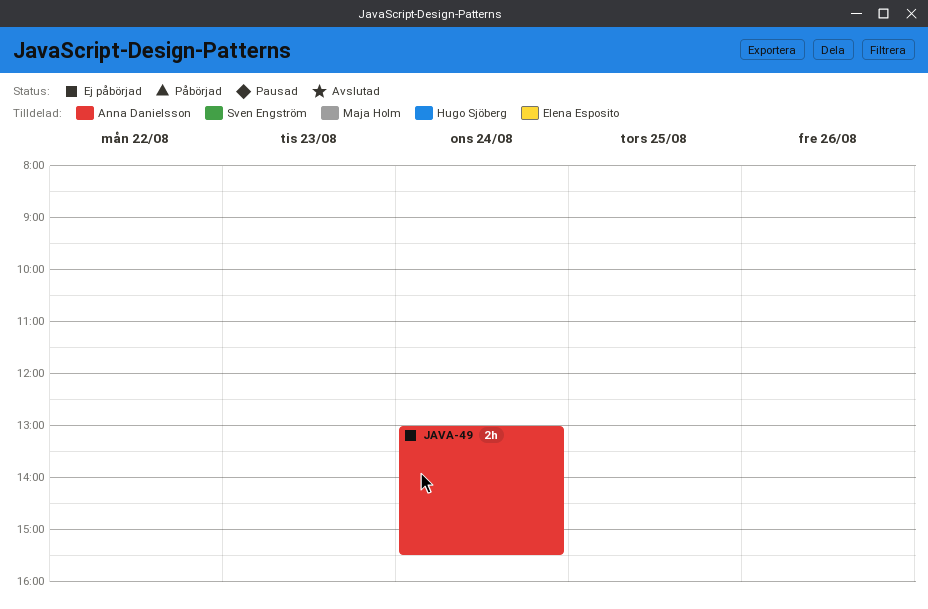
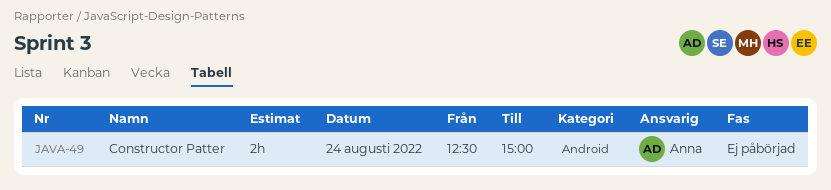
JAVA-49, begins: 13:00 -> 12:30
JAVA-49, ends: 15:30 -> 15:00

